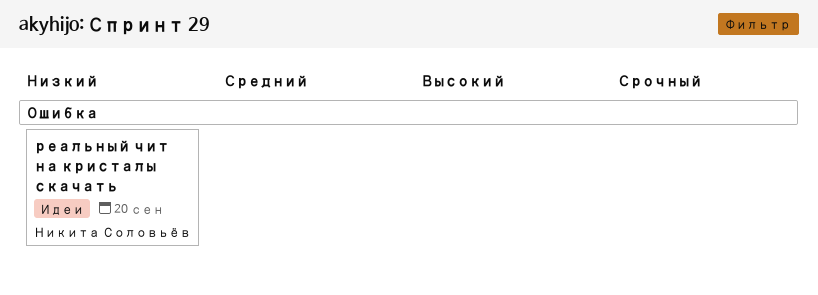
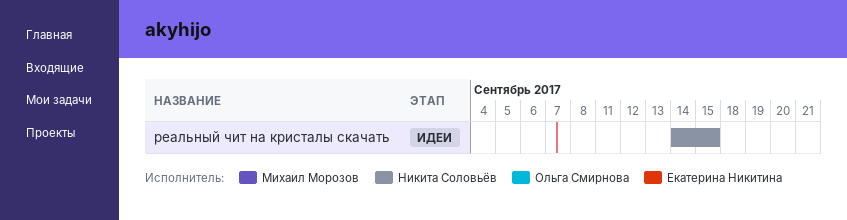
реальный чит на кристалы скачать, due: Sep 20 -> Sep 15

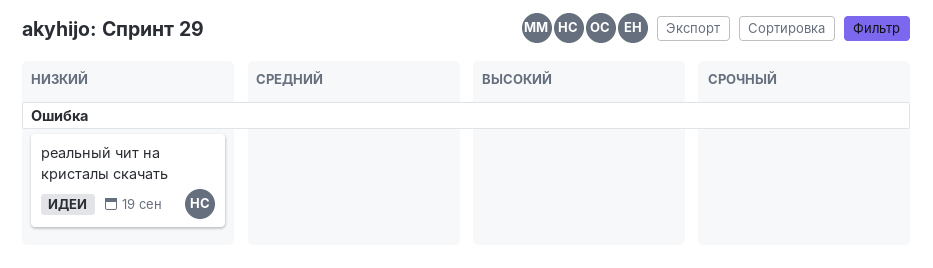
реальный чит на кристалы скачать, due: Sep 15 -> Sep 19

